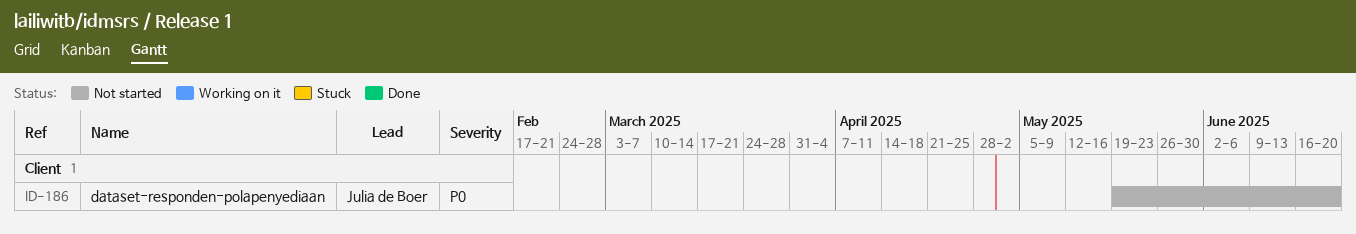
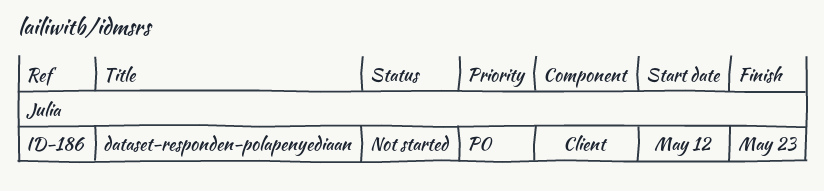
ID-186, start: May 19 -> May 12
ID-186, due: Jun 20 -> May 23

